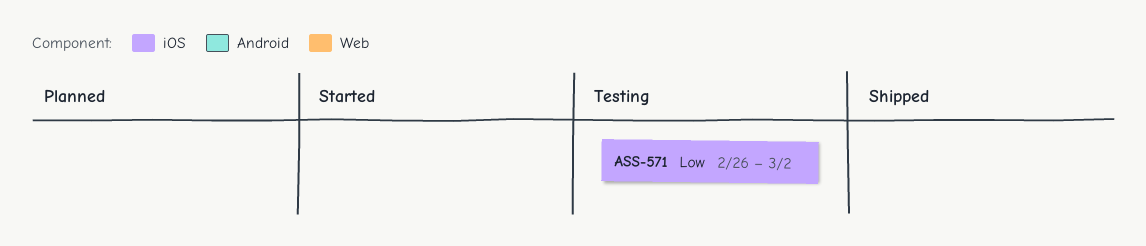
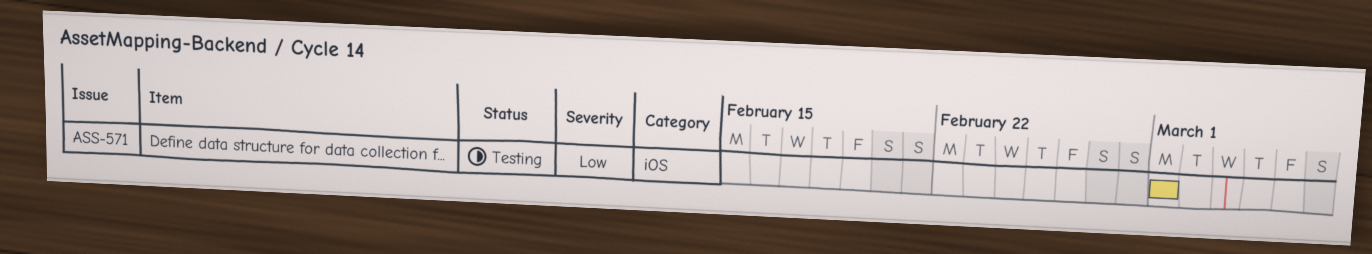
ASS-571, start: Feb 26 -> Mar 1
ASS-571, due: Mar 2 -> Mar 1

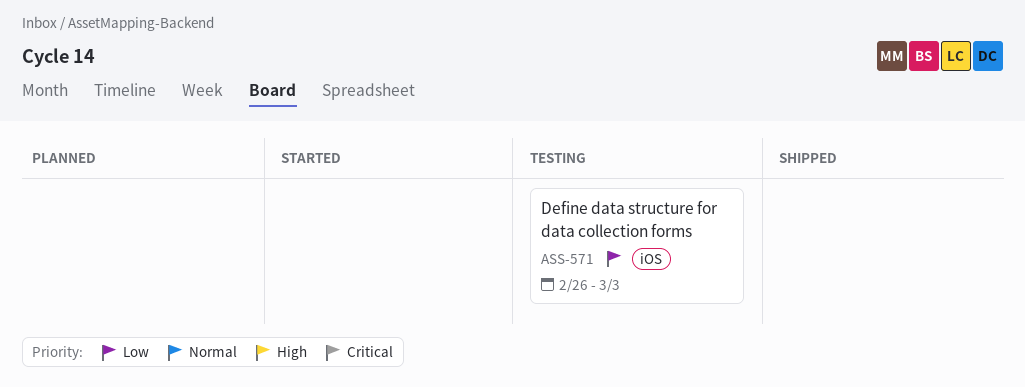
ASS-571, start: Mar 1 -> Feb 26
ASS-571, due: Mar 1 -> Mar 3

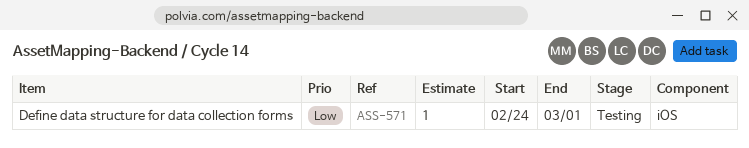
ASS-571, start: Feb 26 -> Feb 24
ASS-571, due: Mar 3 -> Mar 1

